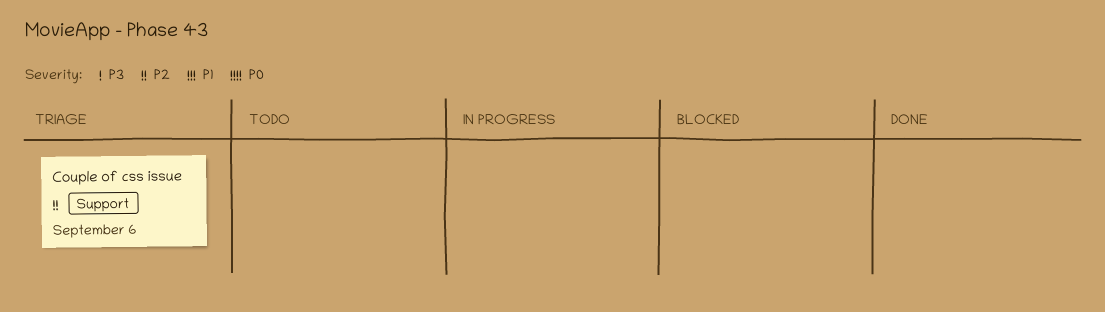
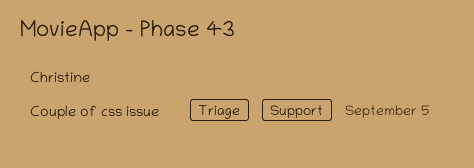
Couple of css issue, due: Sep 6 -> Sep 5

